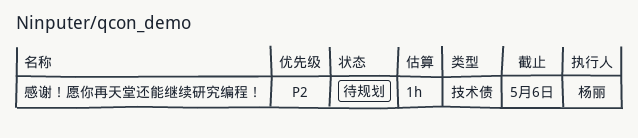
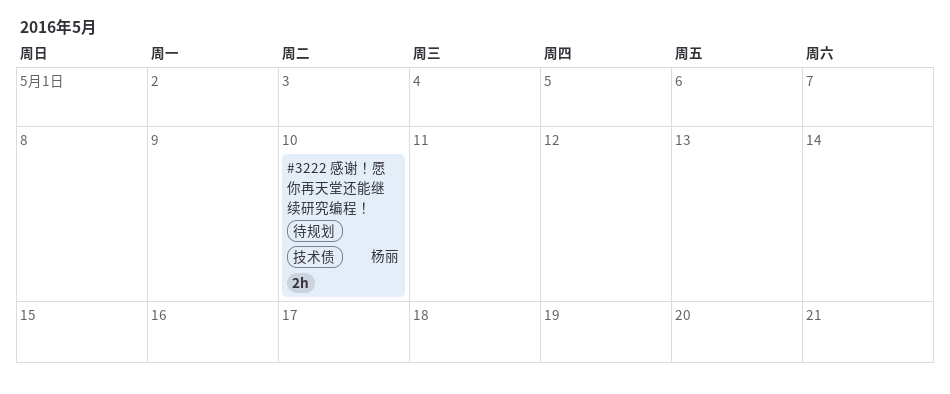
感谢！愿你再天堂还能继续研究编程！, estimate: 1h -> 2h
感谢！愿你再天堂还能继续研究编程！, due: May 6 -> May 10

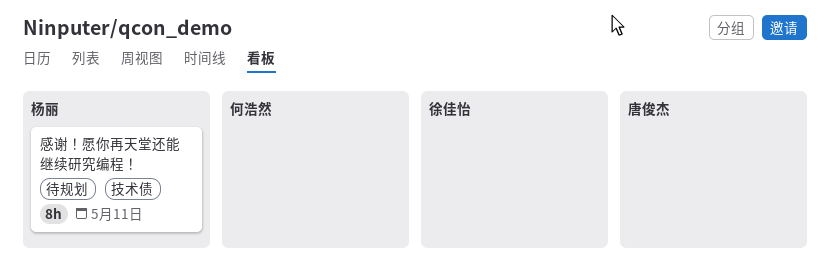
感谢！愿你再天堂还能继续研究编程！, estimate: 2h -> 8h
感谢！愿你再天堂还能继续研究编程！, due: May 10 -> May 11

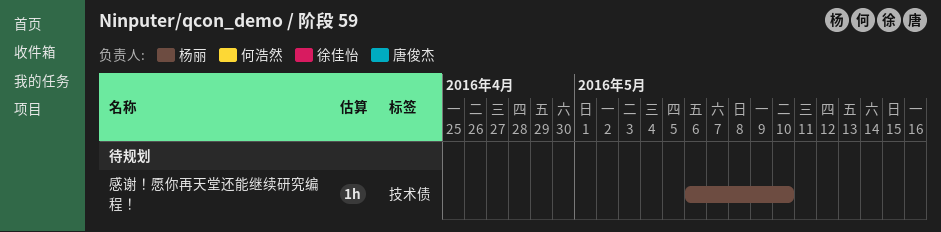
感谢！愿你再天堂还能继续研究编程！, estimate: 8h -> 1h
感谢！愿你再天堂还能继续研究编程！, due: May 11 -> May 10

